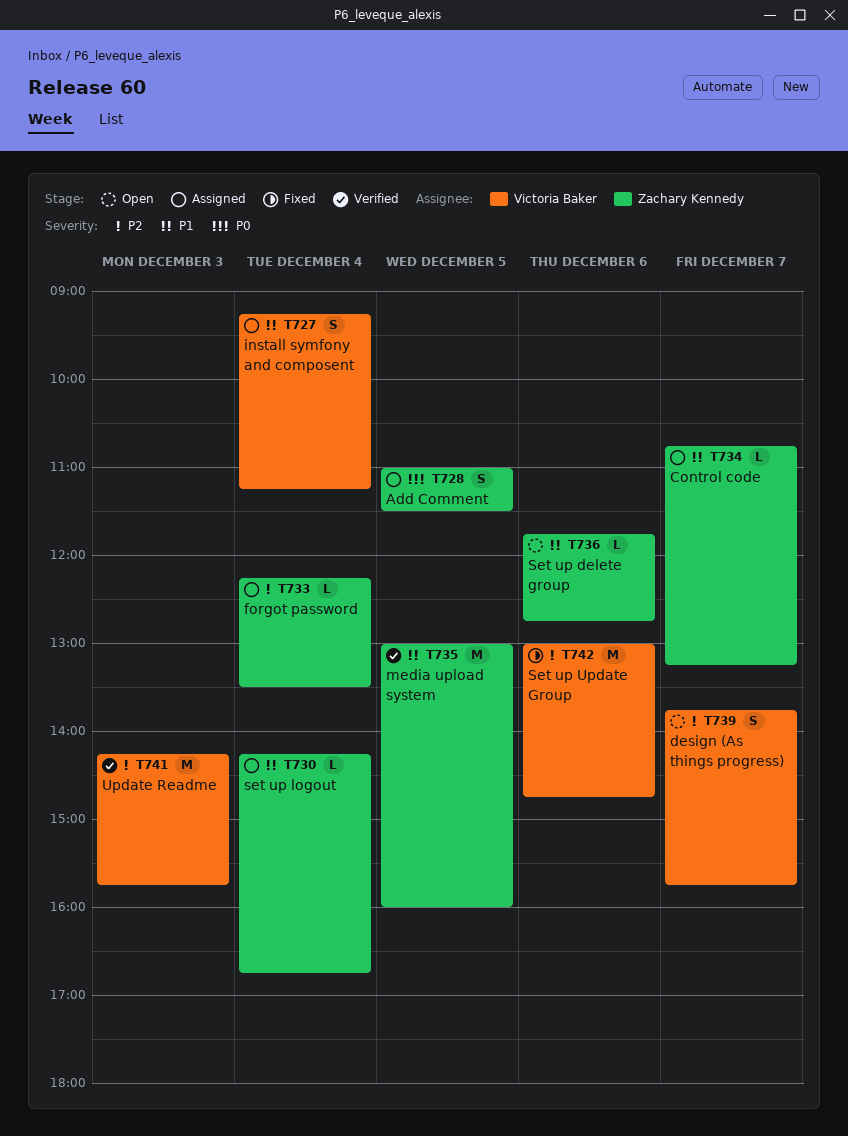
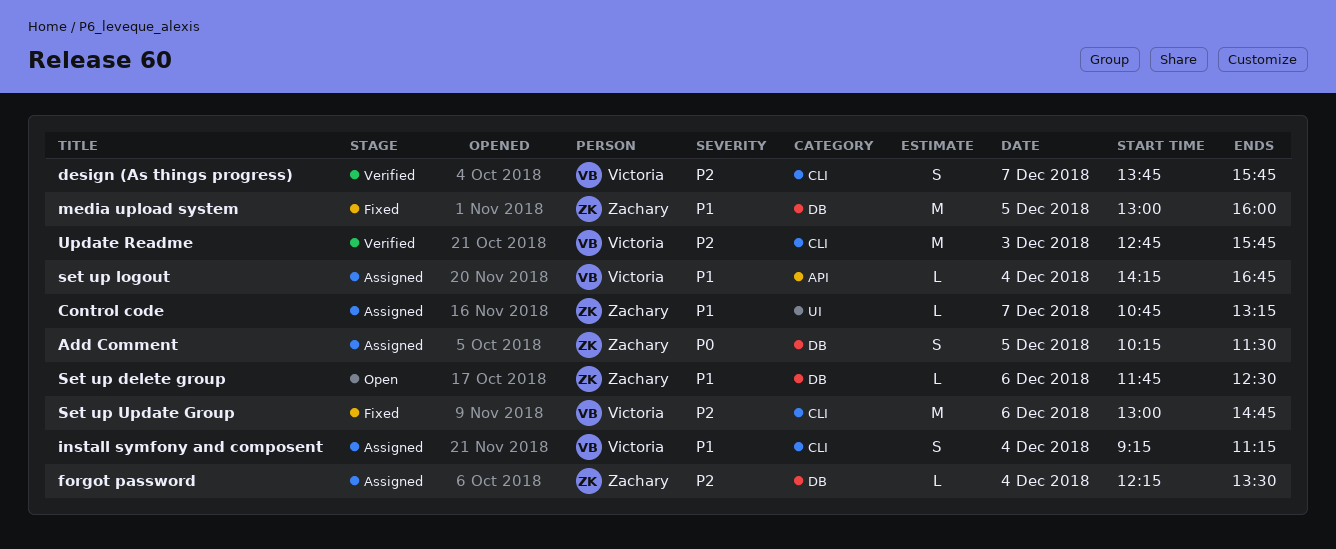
Add Comment, begins: 11:00 -> 10:15
design (As things progress), status: Open -> Verified
media upload system, status: Verified -> Fixed
Set up delete group, ends: 12:45 -> 12:30
set up logout, owner: Zachary Kennedy -> Victoria Baker
Update Readme, begins: 14:15 -> 12:45

